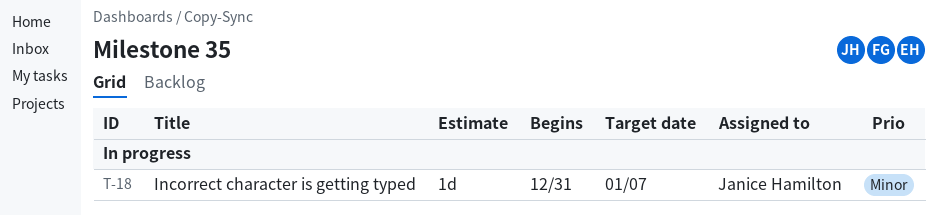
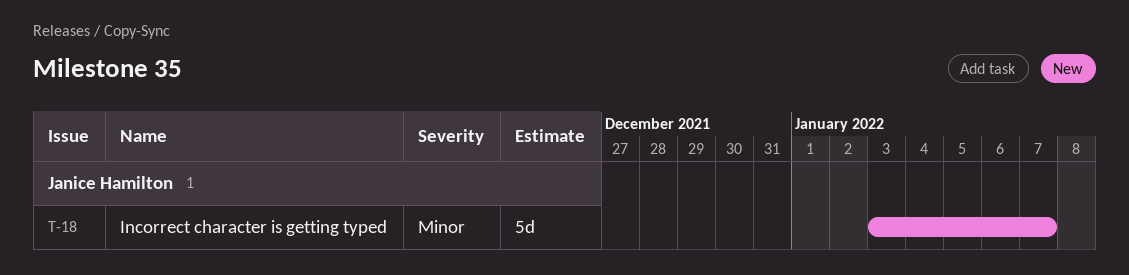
T-18, estimate: 1d -> 5d
T-18, start: Dec 31 -> Jan 3

